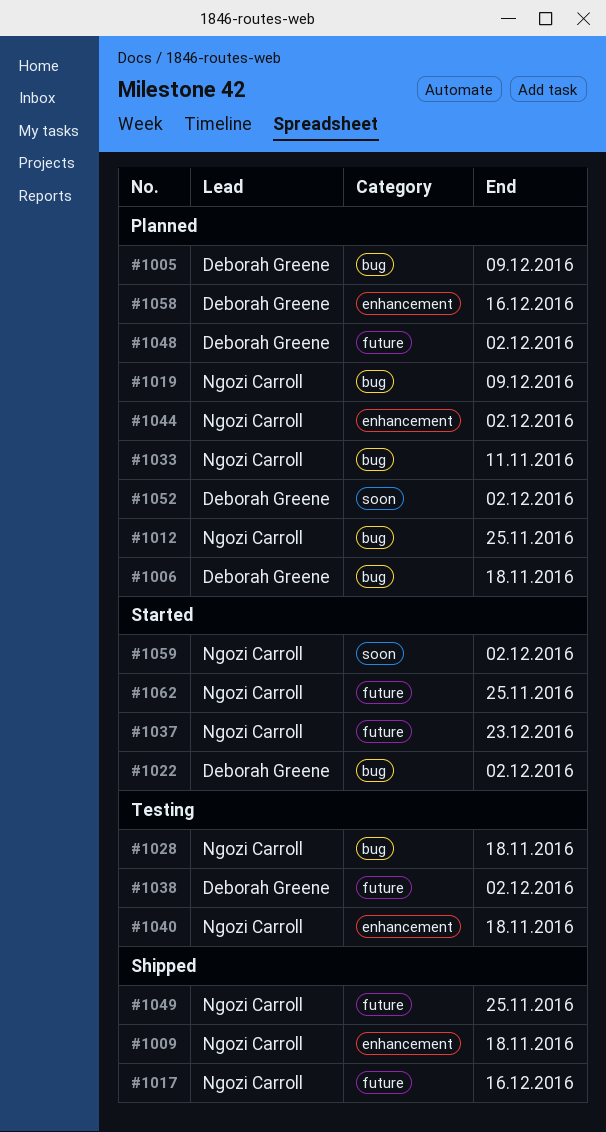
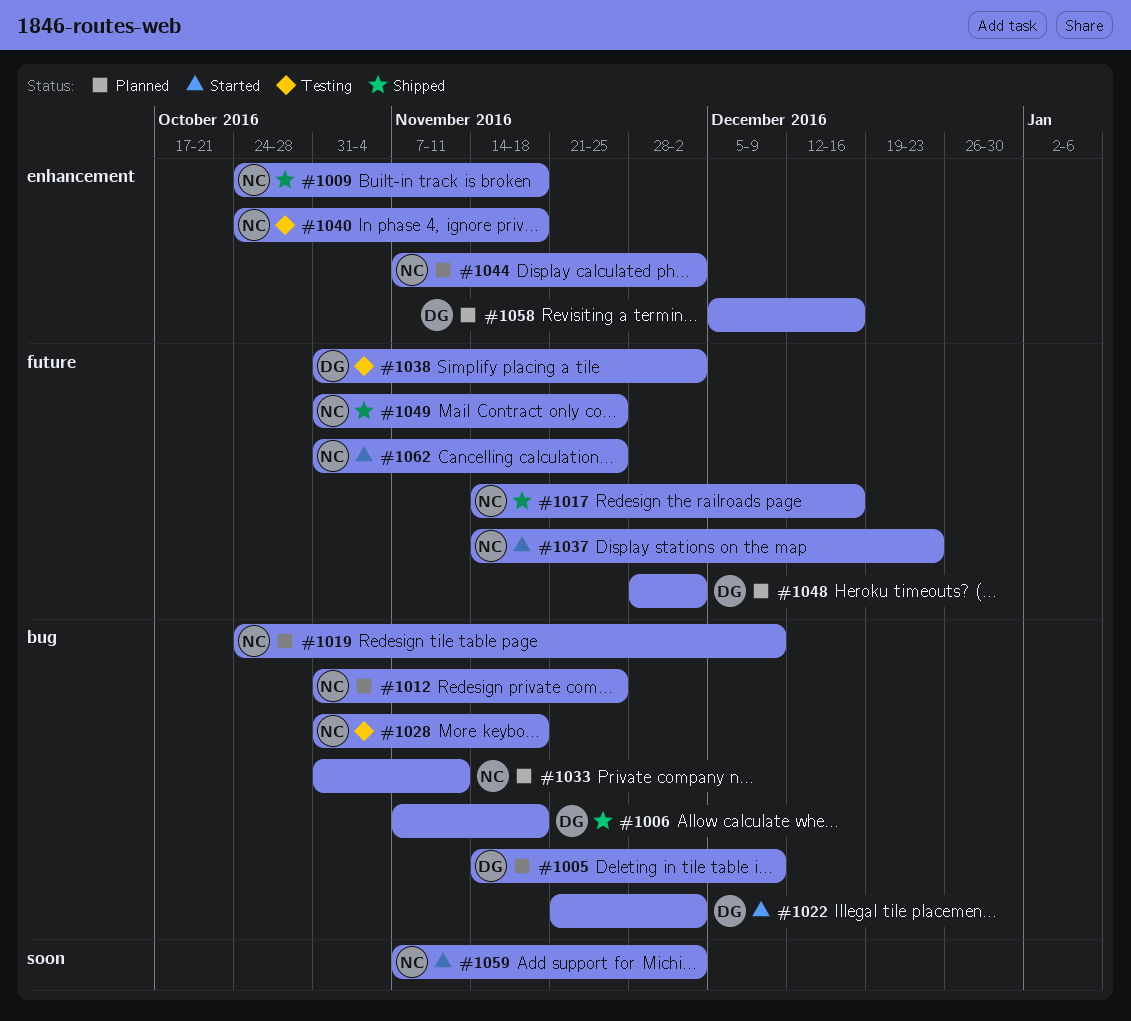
#1006, status: Planned -> Shipped
#1052: present -> none

